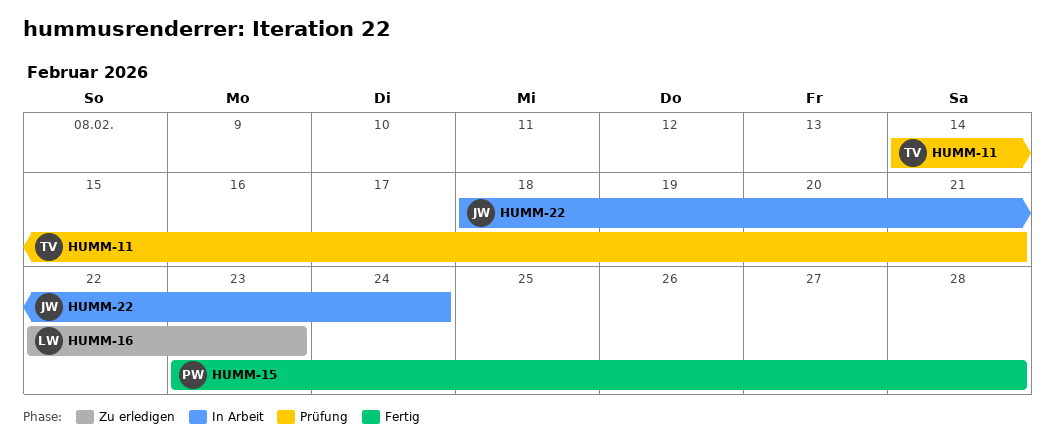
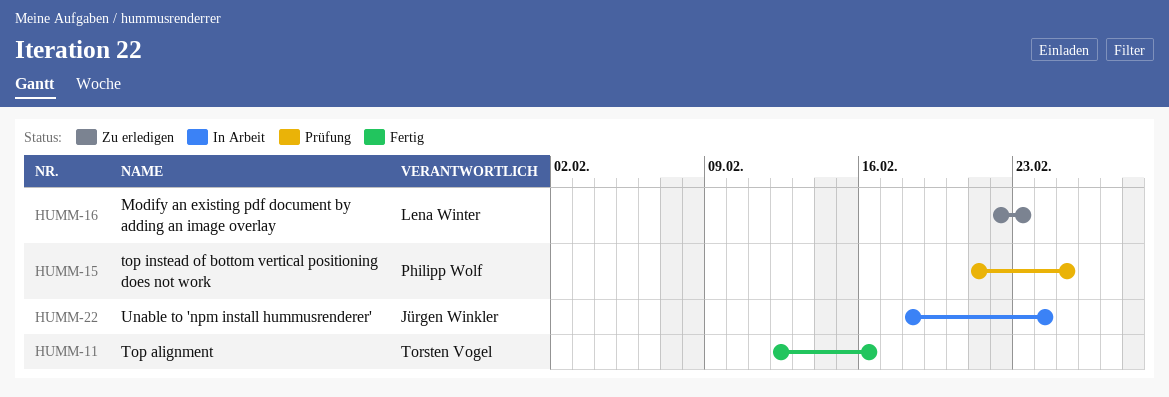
HUMM-11, status: Prüfung -> Fertig
HUMM-11, start: Feb 14 -> Feb 12
HUMM-11, due: Feb 21 -> Feb 16
HUMM-15, status: Fertig -> Prüfung
HUMM-15, start: Feb 23 -> Feb 21
HUMM-15, due: Feb 28 -> Feb 25

